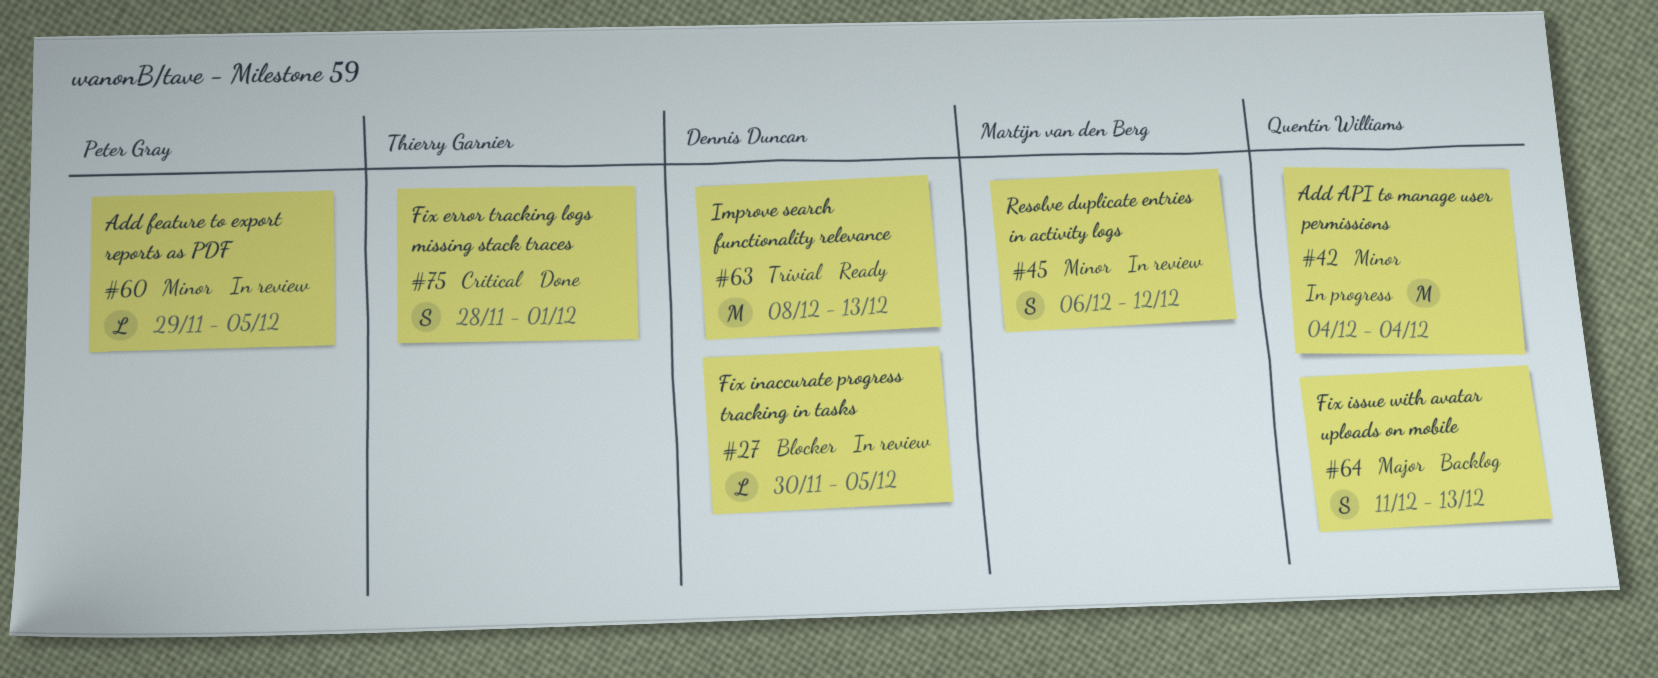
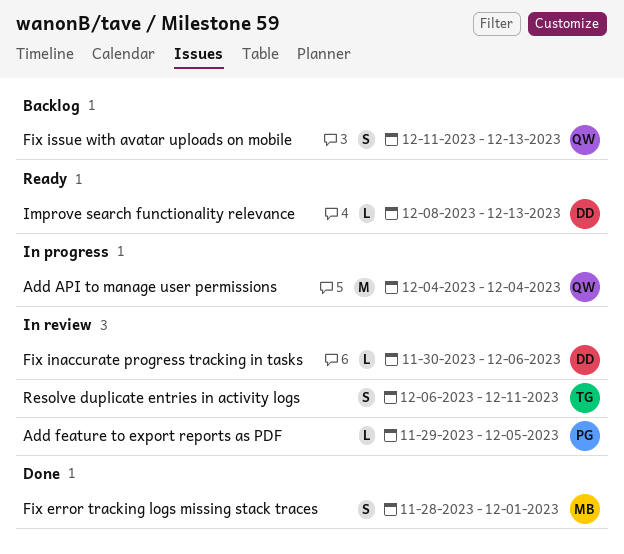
Fix error tracking logs missing stack traces, owner: Thierry Garnier -> Martijn van den Berg
Fix inaccurate progress tracking in tasks, due: Dec 5 -> Dec 6
Improve search functionality relevance, estimate: M -> L
Resolve duplicate entries in activity logs, owner: Martijn van den Berg -> Thierry Garnier
Resolve duplicate entries in activity logs, due: Dec 12 -> Dec 11

